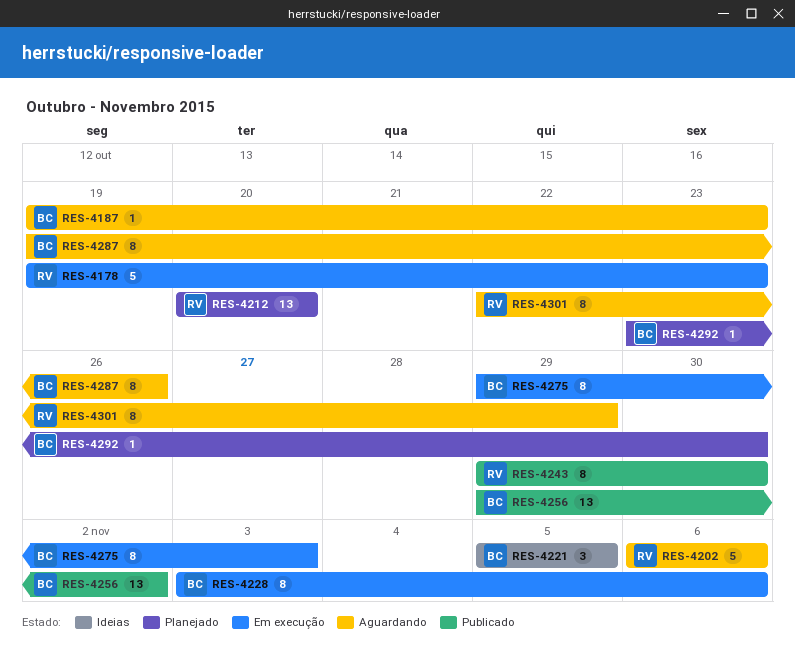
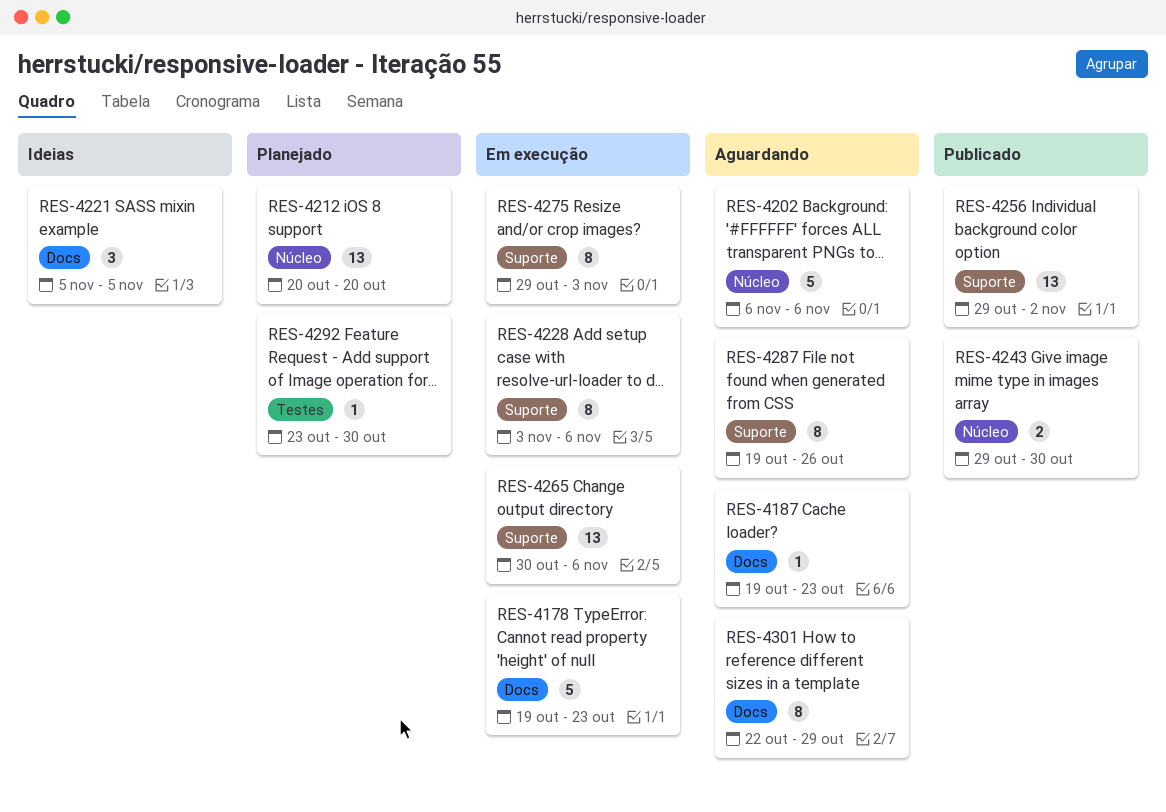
RES-4243, estimate: 8 -> 2
RES-4265: none -> present

